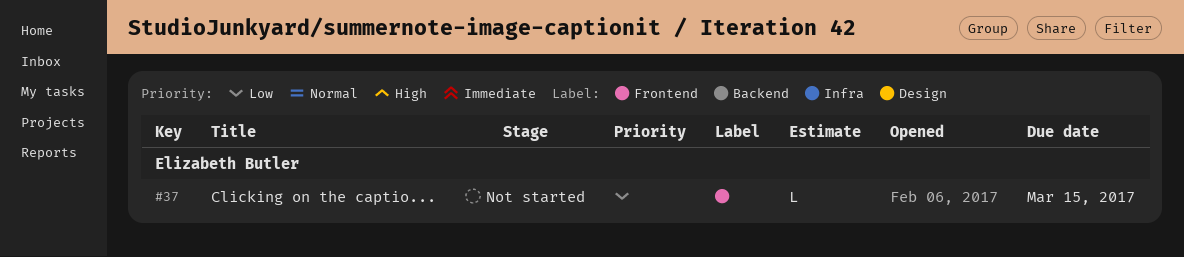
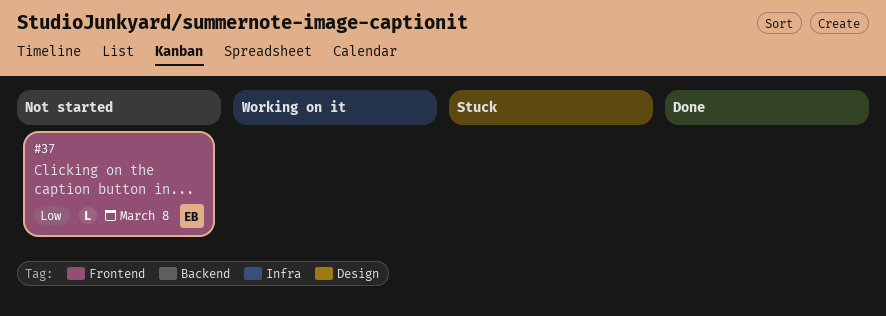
#37, due: Mar 15 -> Mar 8

